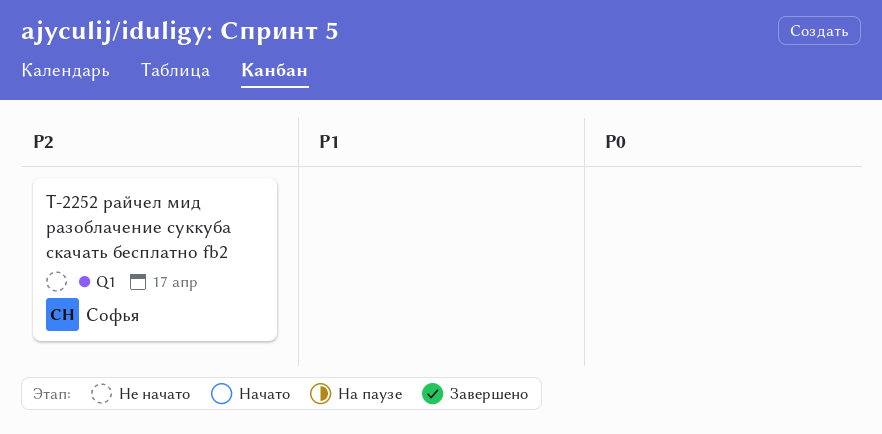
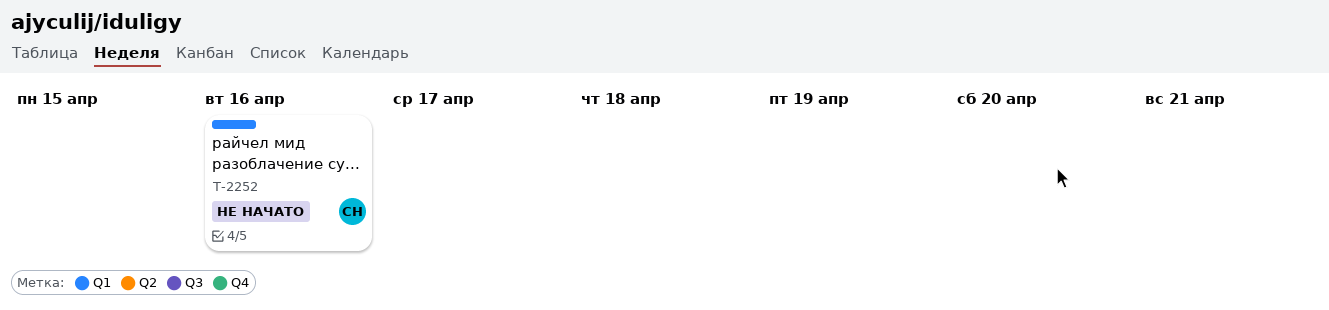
T-2252, due: Apr 17 -> Apr 16

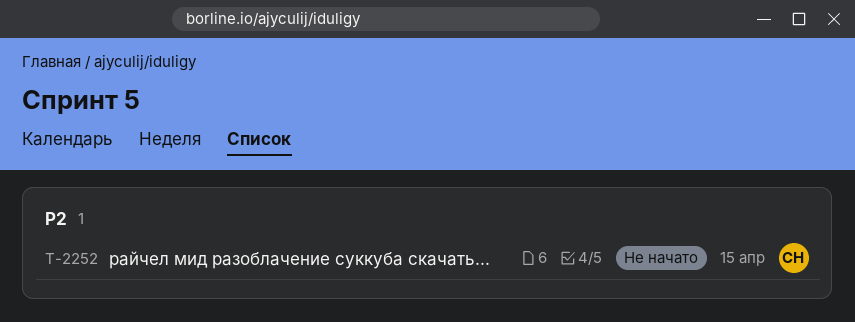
T-2252, due: Apr 16 -> Apr 15

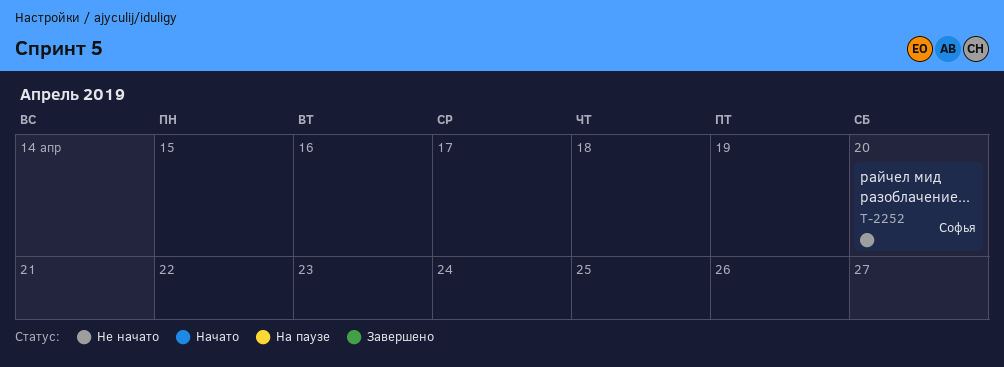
T-2252, due: Apr 15 -> Apr 20

